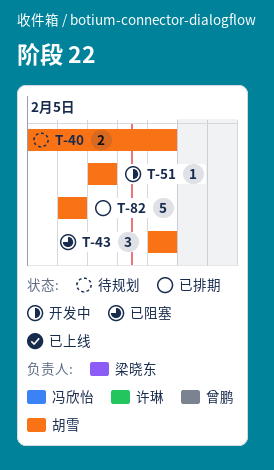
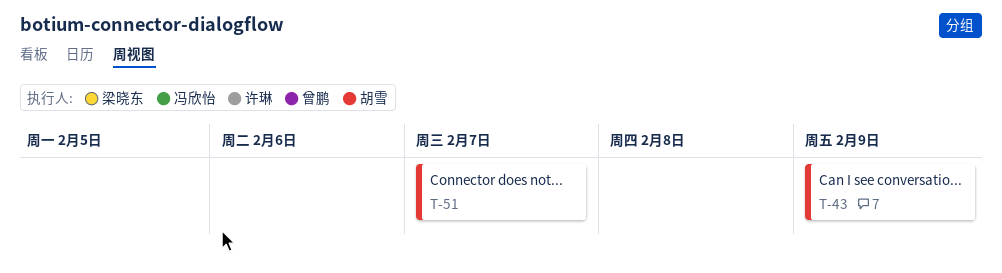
T-40: present -> none
T-82: present -> none

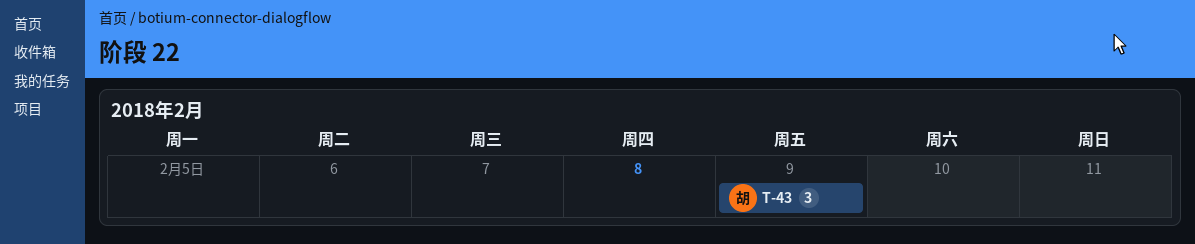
T-51: present -> none

